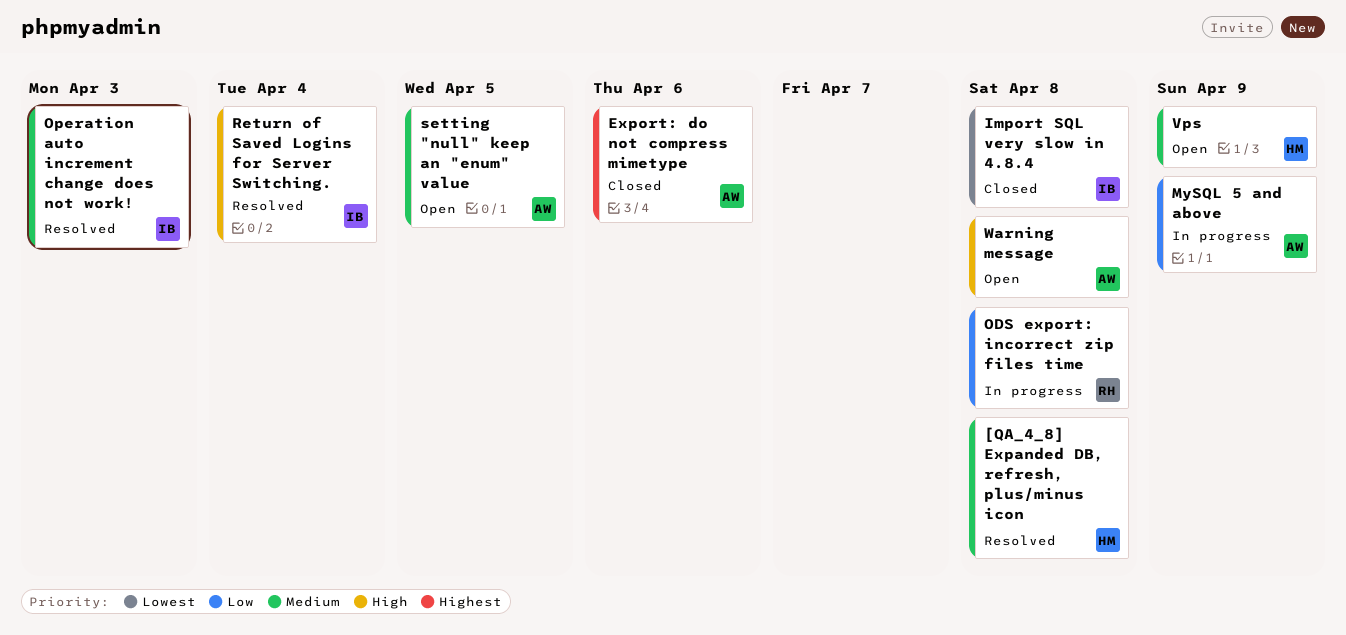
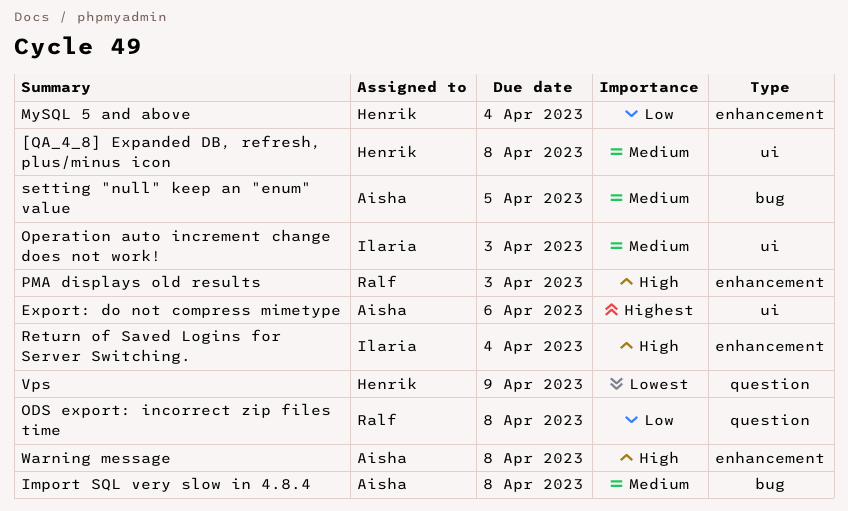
Import SQL very slow in 4.8.4, owner: Ilaria -> Aisha
Import SQL very slow in 4.8.4, priority: Lowest -> Medium
MySQL 5 and above, owner: Aisha -> Henrik
MySQL 5 and above, due: Apr 9 -> Apr 4
PMA displays old results: none -> present
Vps, priority: Medium -> Lowest

